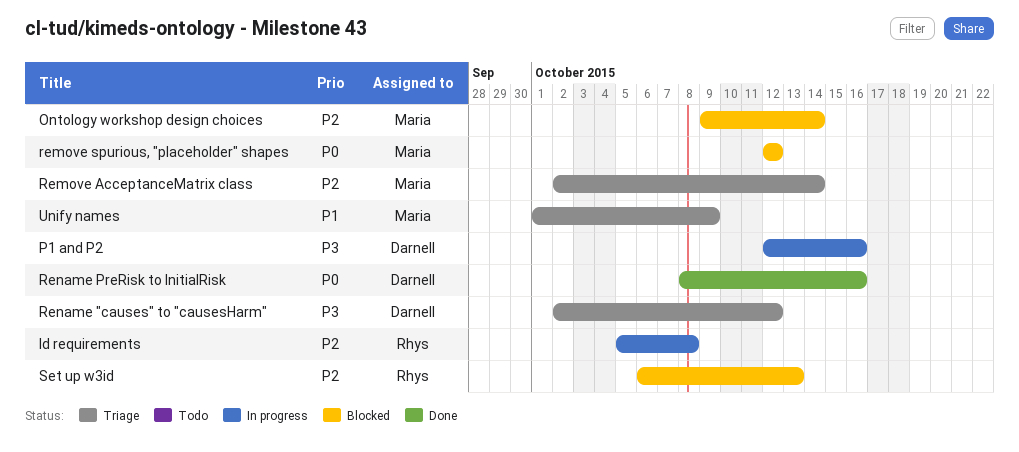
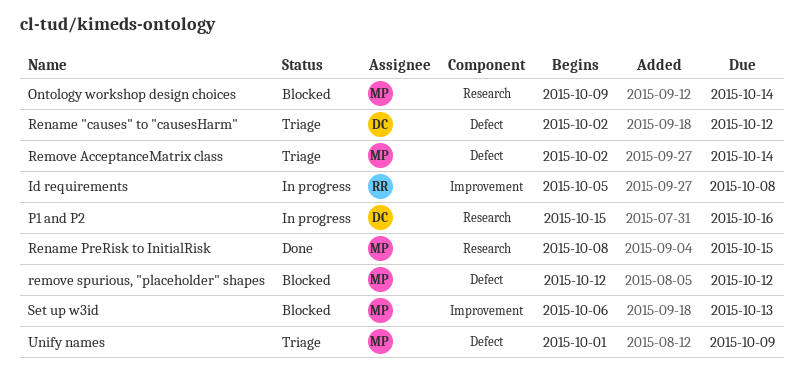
P1 and P2, start: Oct 12 -> Oct 15
Rename PreRisk to InitialRisk, owner: Darnell -> Maria
Rename PreRisk to InitialRisk, due: Oct 16 -> Oct 15
Set up w3id, owner: Rhys -> Maria

